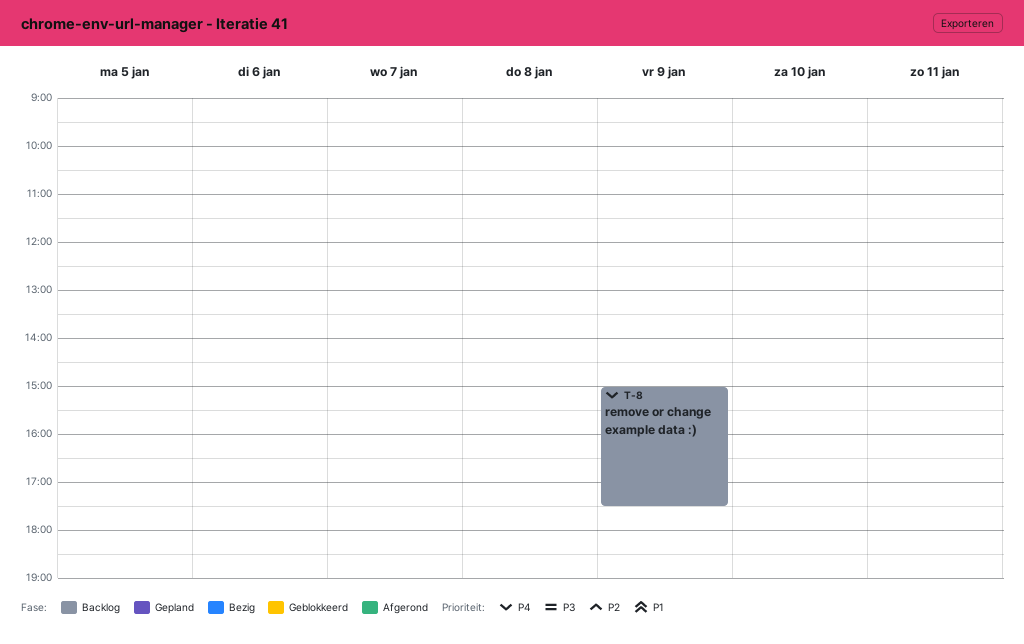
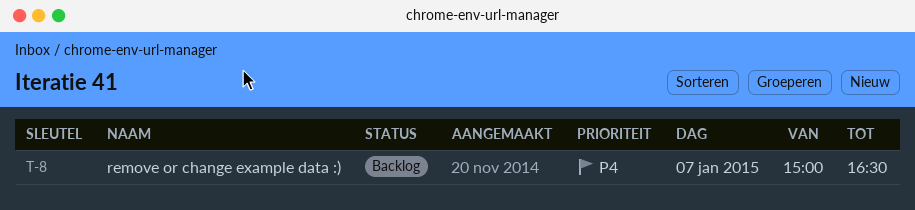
T-8, day: Jan 9 -> Jan 7
T-8, ends: 17:30 -> 16:30

